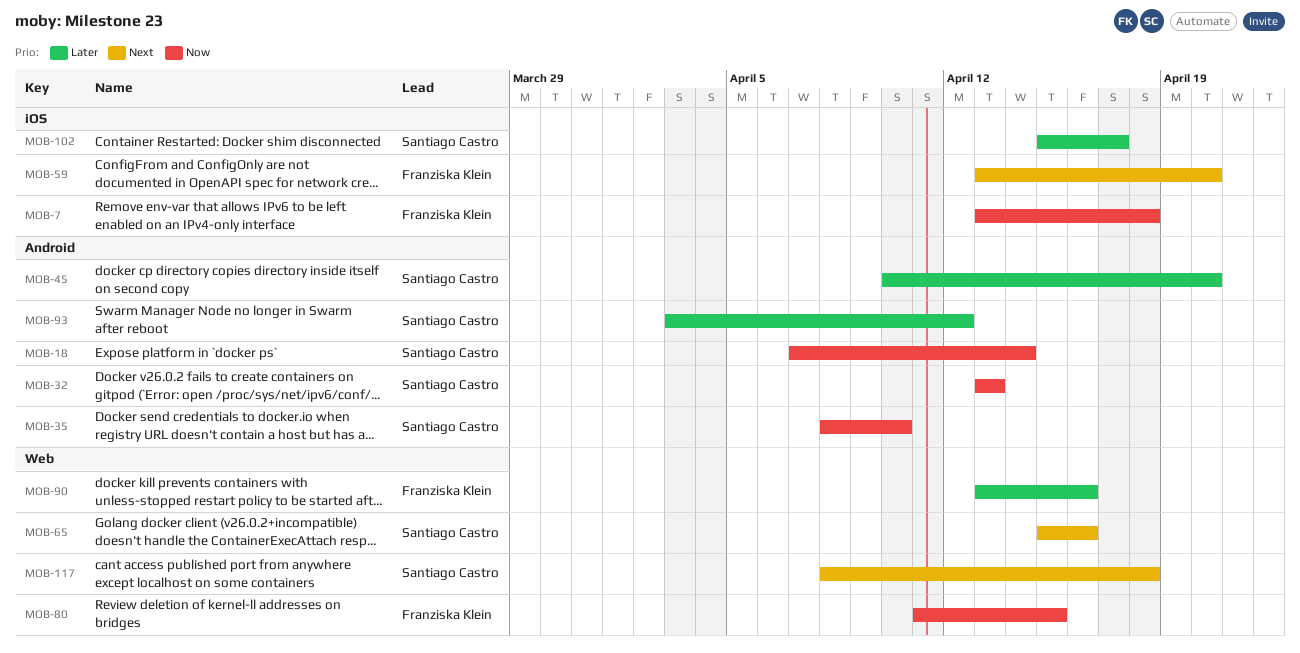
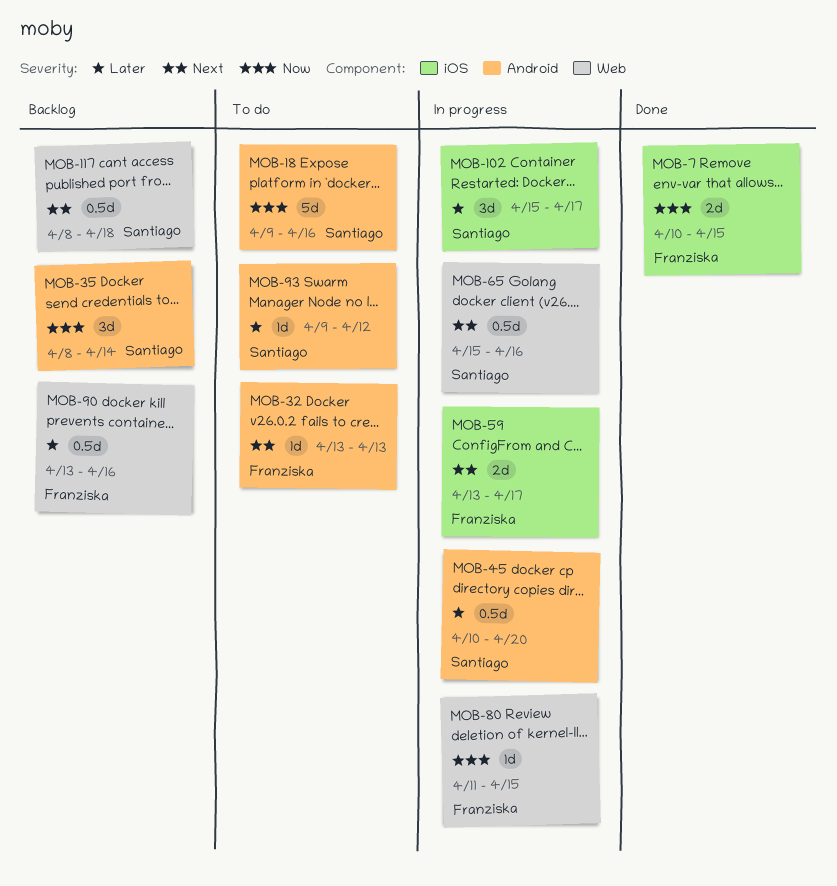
MOB-7, start: Apr 13 -> Apr 10
MOB-7, due: Apr 18 -> Apr 15
MOB-18, start: Apr 7 -> Apr 9
MOB-18, due: Apr 14 -> Apr 16
MOB-32, owner: Santiago Castro -> Franziska Klein
MOB-32, priority: Now -> Next
MOB-35, due: Apr 10 -> Apr 14
MOB-59, due: Apr 20 -> Apr 17
MOB-93, start: Apr 3 -> Apr 9

